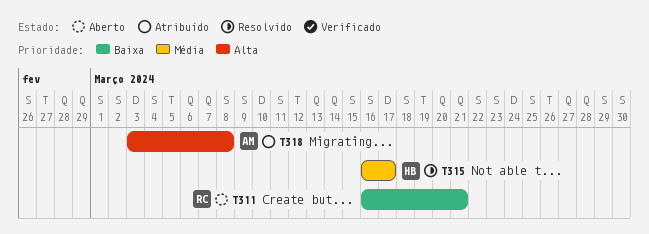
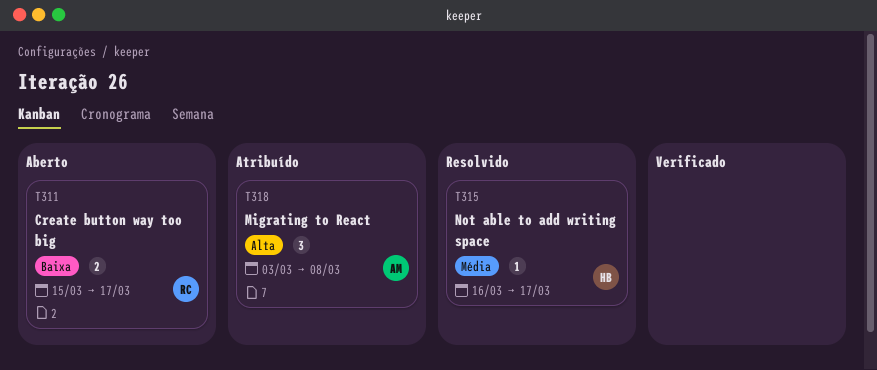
T311, start: Mar 16 -> Mar 15
T311, due: Mar 21 -> Mar 17

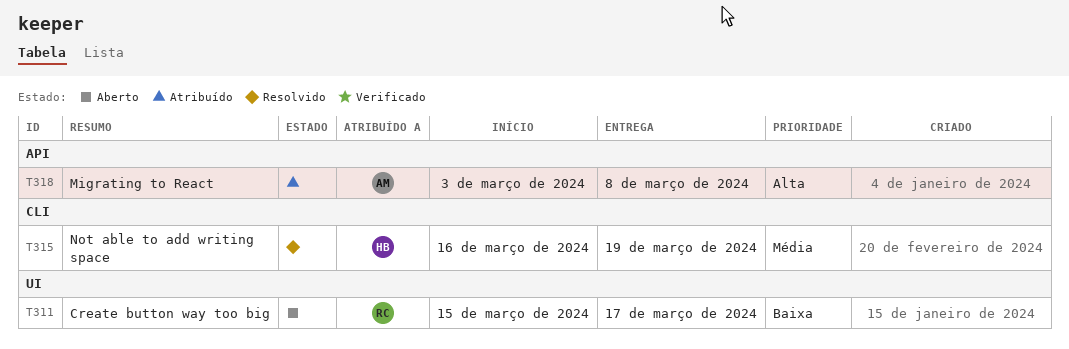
T315, due: Mar 17 -> Mar 19

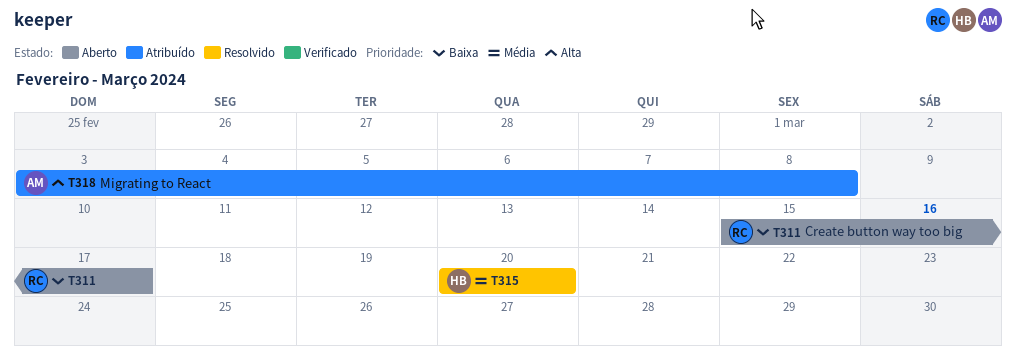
T315, start: Mar 16 -> Mar 20
T315, due: Mar 19 -> Mar 20

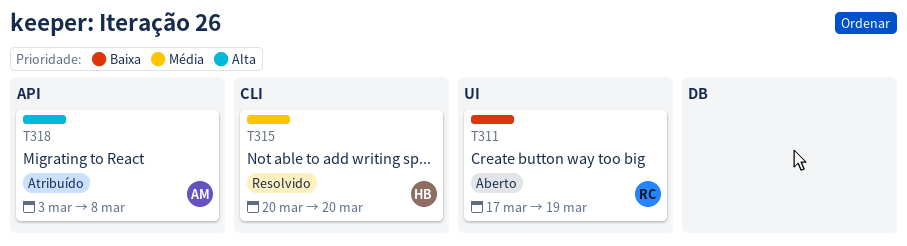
T311, start: Mar 15 -> Mar 17
T311, due: Mar 17 -> Mar 19

